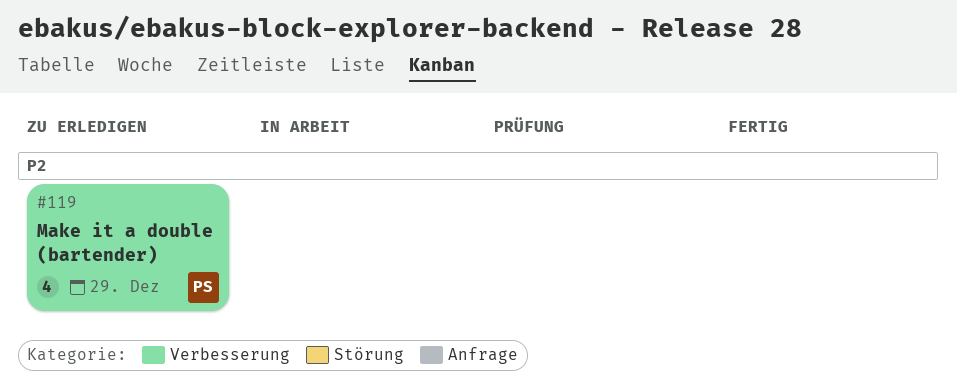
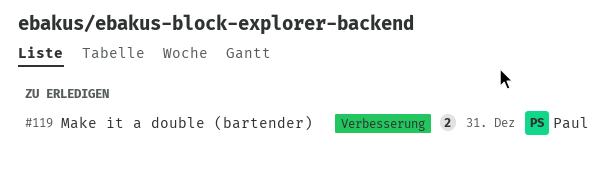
#119, estimate: 4 -> 2
#119, due: Dec 29 -> Dec 31

